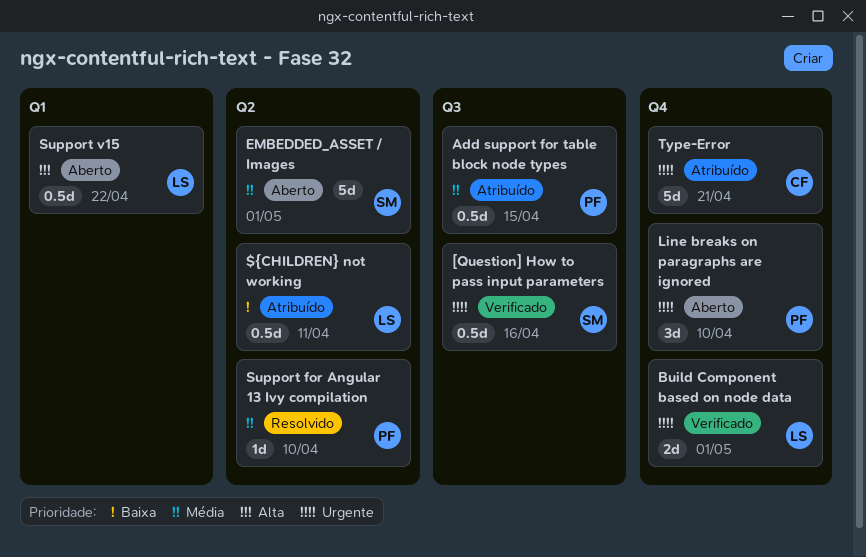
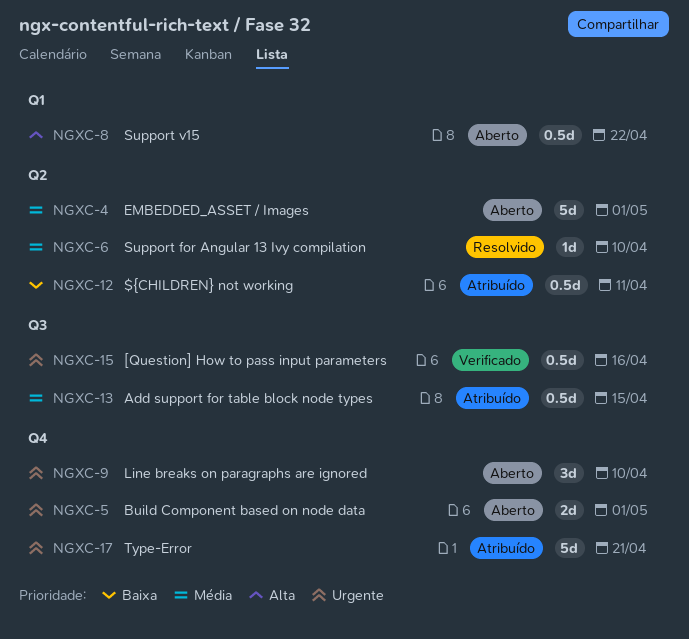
Build Component based on node data, status: Verificado -> Aberto

